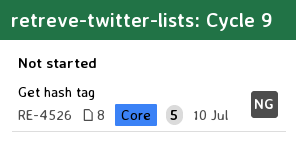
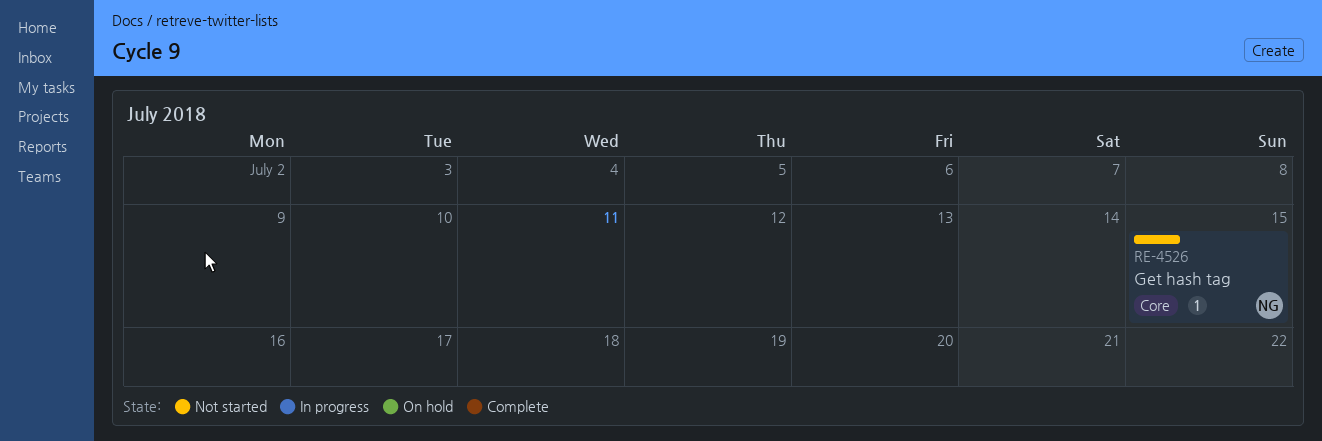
RE-4526, estimate: 5 -> 1
RE-4526, due: Jul 10 -> Jul 15

